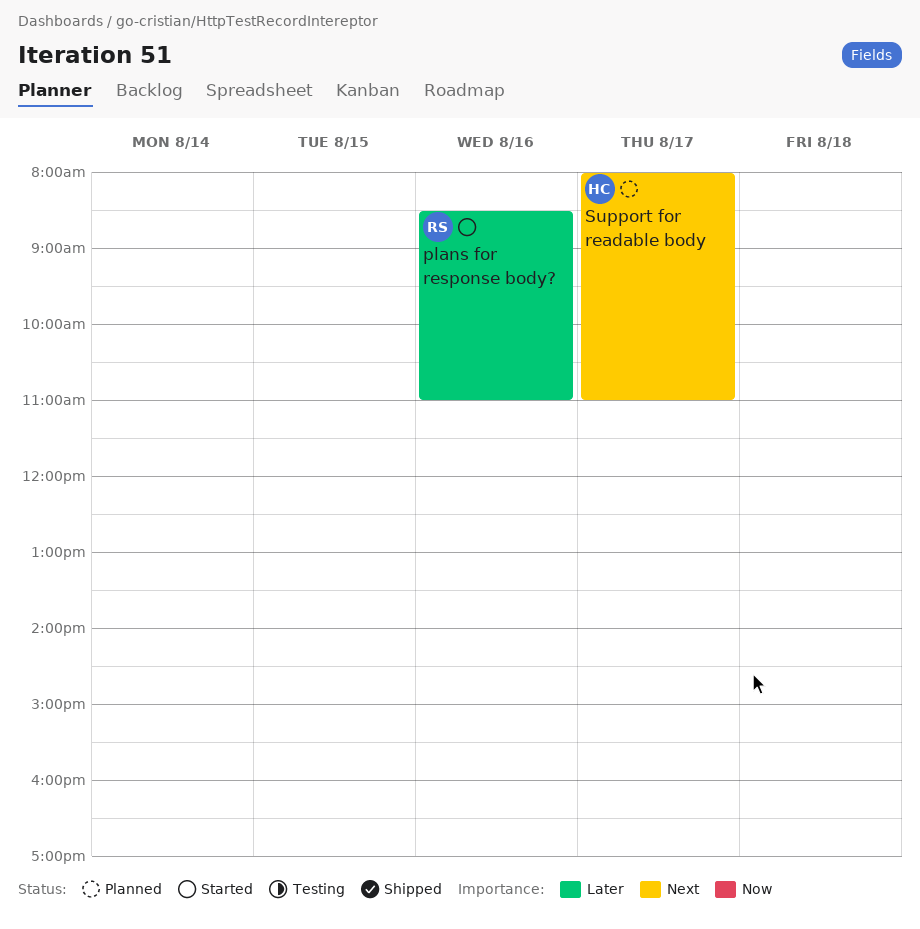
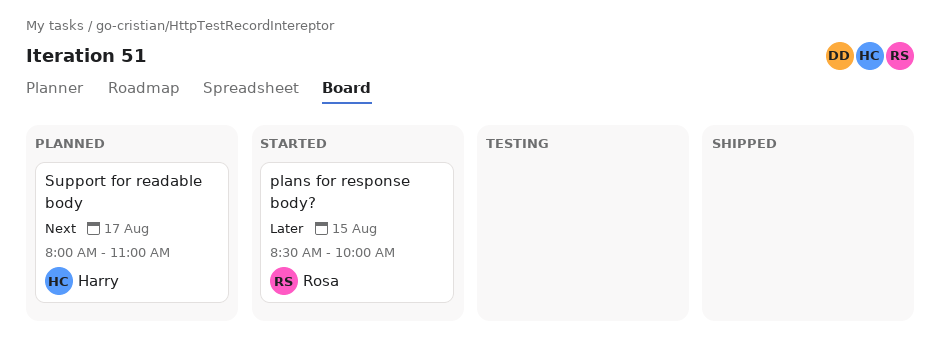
plans for response body?, day: Aug 16 -> Aug 15
plans for response body?, ends: 11:00 -> 10:00

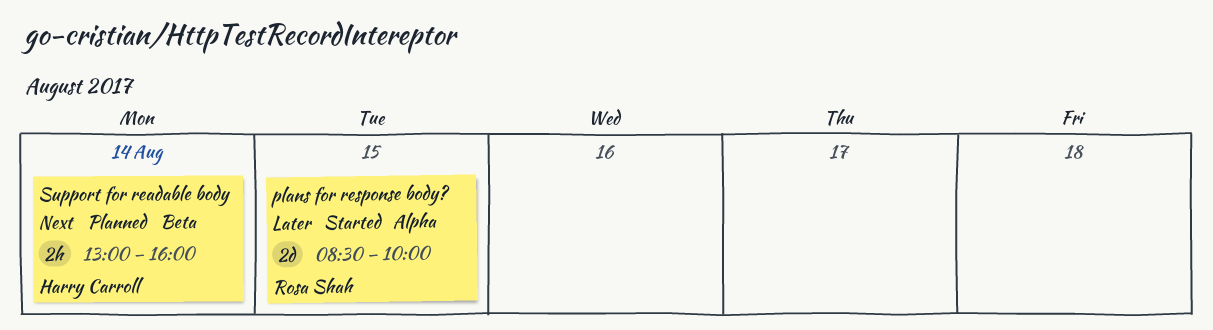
Support for readable body, day: Aug 17 -> Aug 14
Support for readable body, begins: 08:00 -> 13:00
Support for readable body, ends: 11:00 -> 16:00

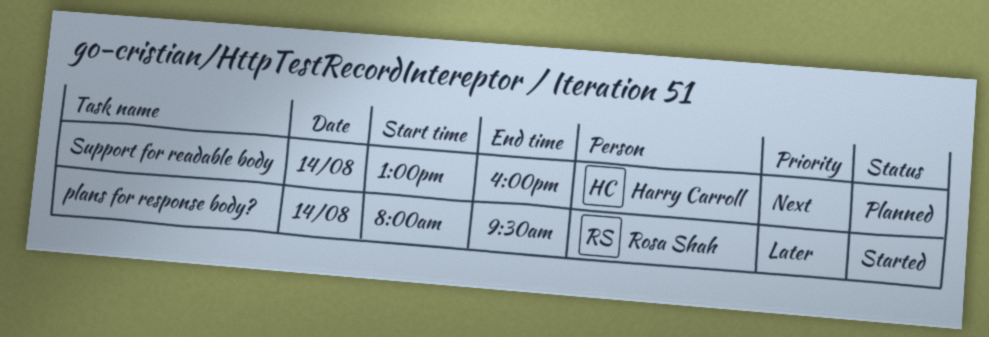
plans for response body?, day: Aug 15 -> Aug 14
plans for response body?, begins: 08:30 -> 08:00
plans for response body?, ends: 10:00 -> 09:30

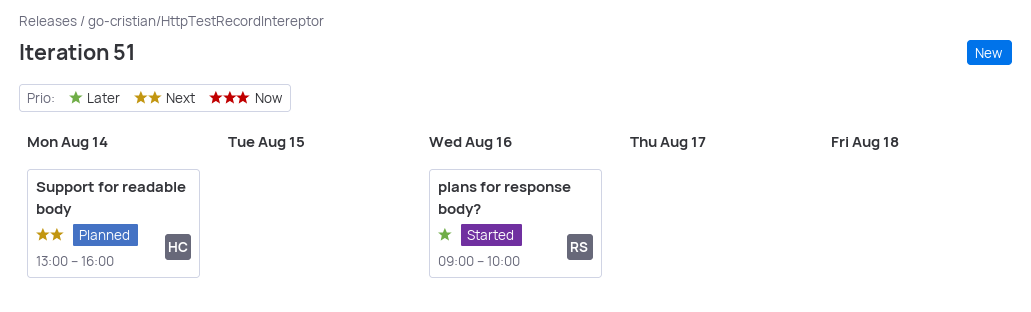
plans for response body?, day: Aug 14 -> Aug 16
plans for response body?, begins: 08:00 -> 09:00
plans for response body?, ends: 09:30 -> 10:00

